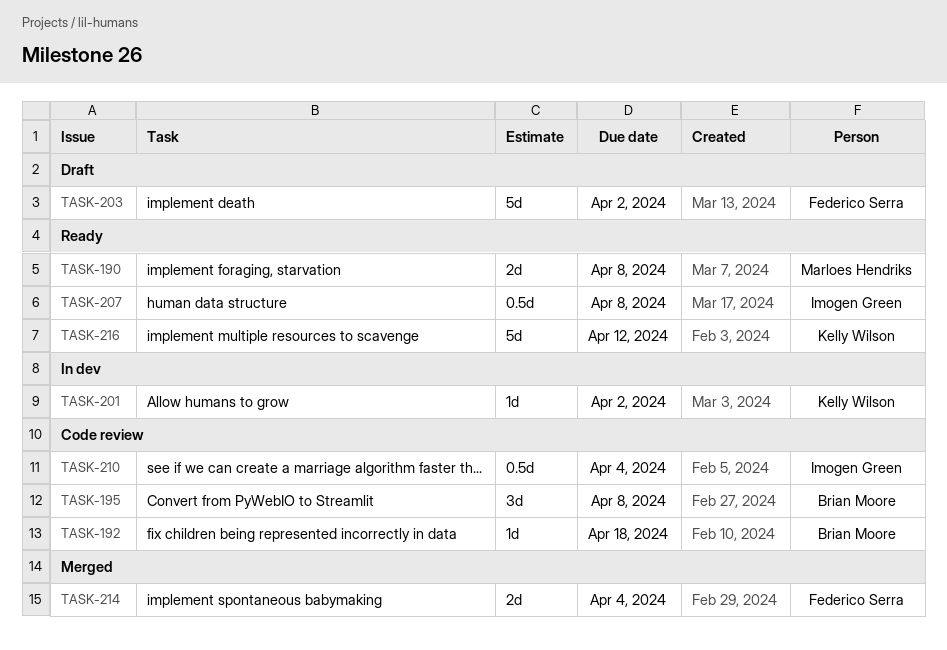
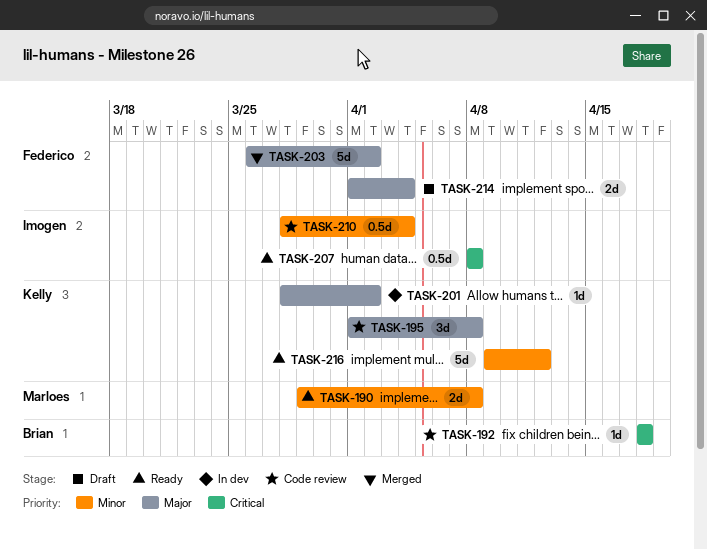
TASK-195, owner: Brian Moore -> Kelly Wilson
TASK-203, status: Draft -> Merged
TASK-214, status: Merged -> Draft

